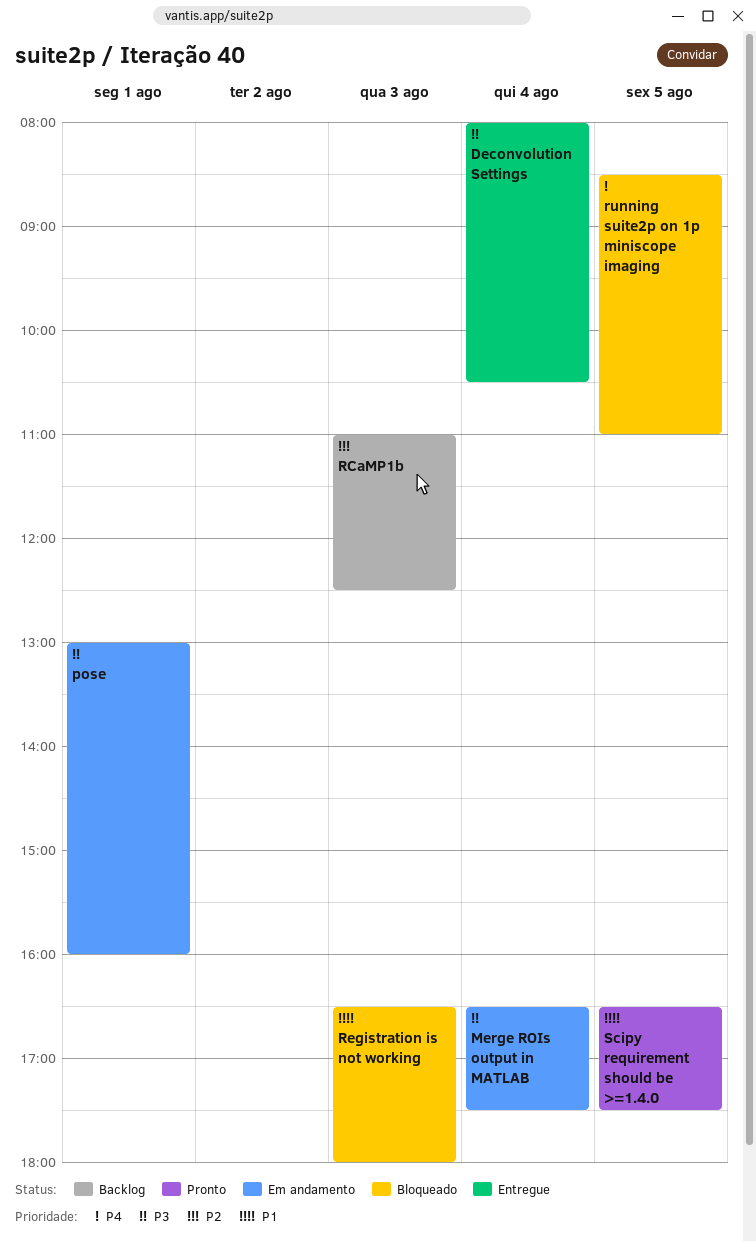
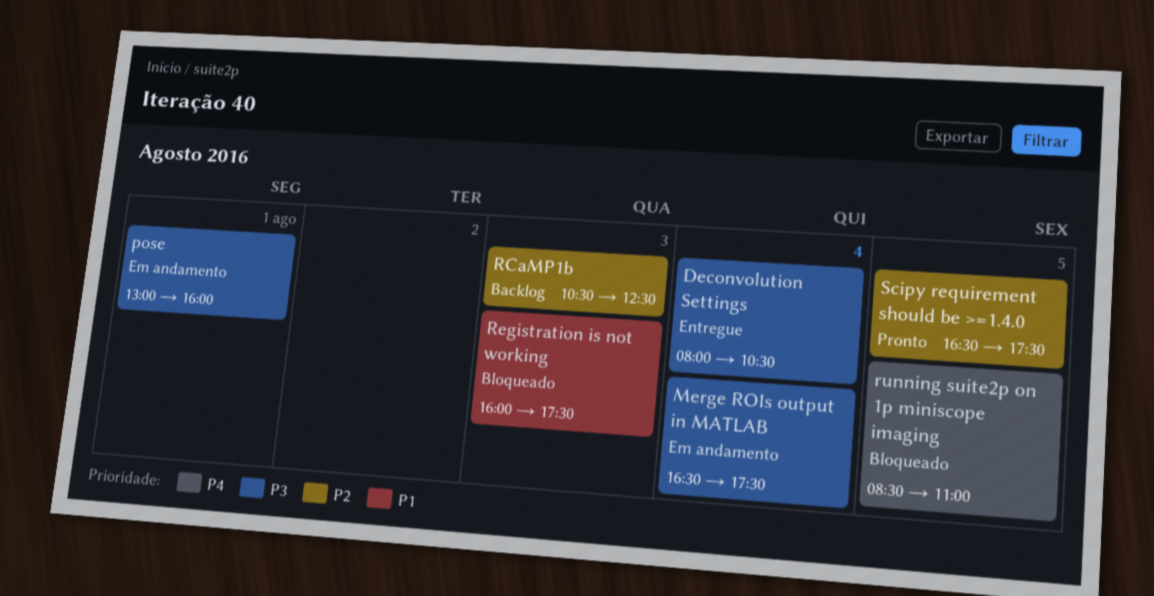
RCaMP1b, begins: 11:00 -> 10:30
Registration is not working, begins: 16:30 -> 16:00
Registration is not working, ends: 18:00 -> 17:30
Scipy requirement should be >=1.4.0, priority: P1 -> P2

